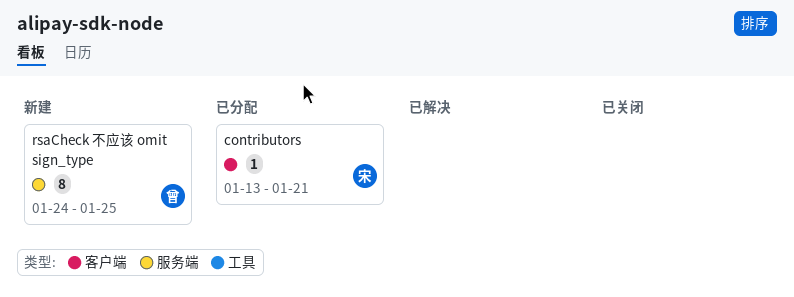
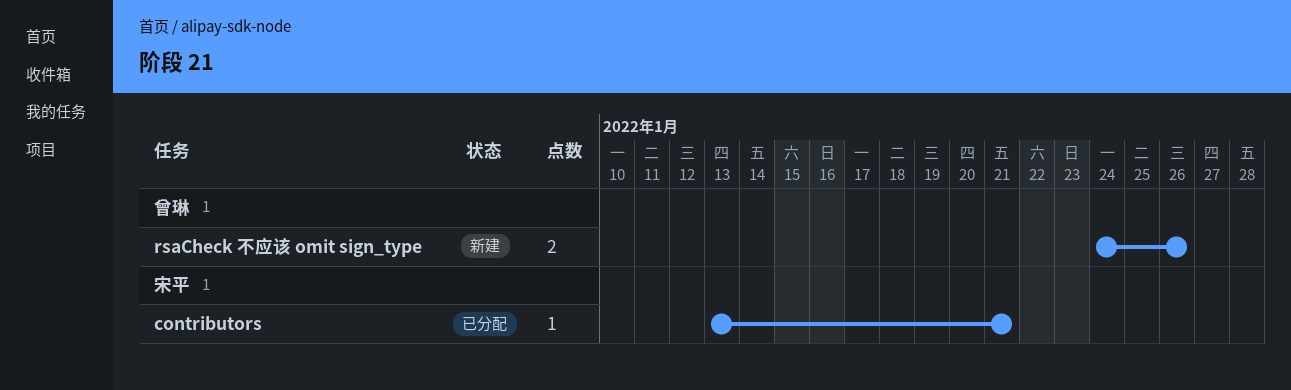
rsaCheck 不应该 omit sign_type, estimate: 8 -> 2
rsaCheck 不应该 omit sign_type, due: Jan 25 -> Jan 26

